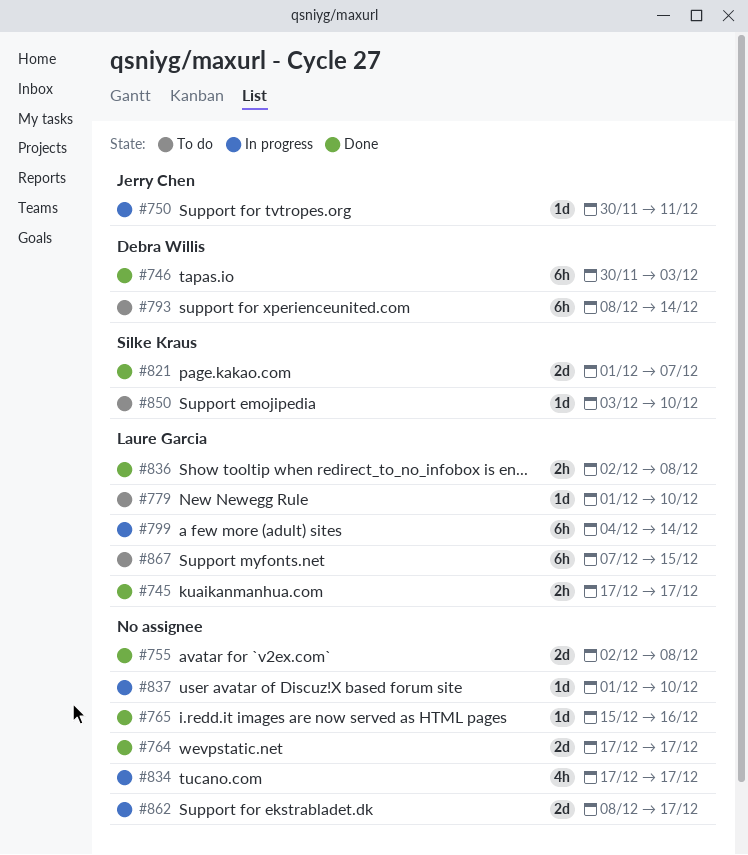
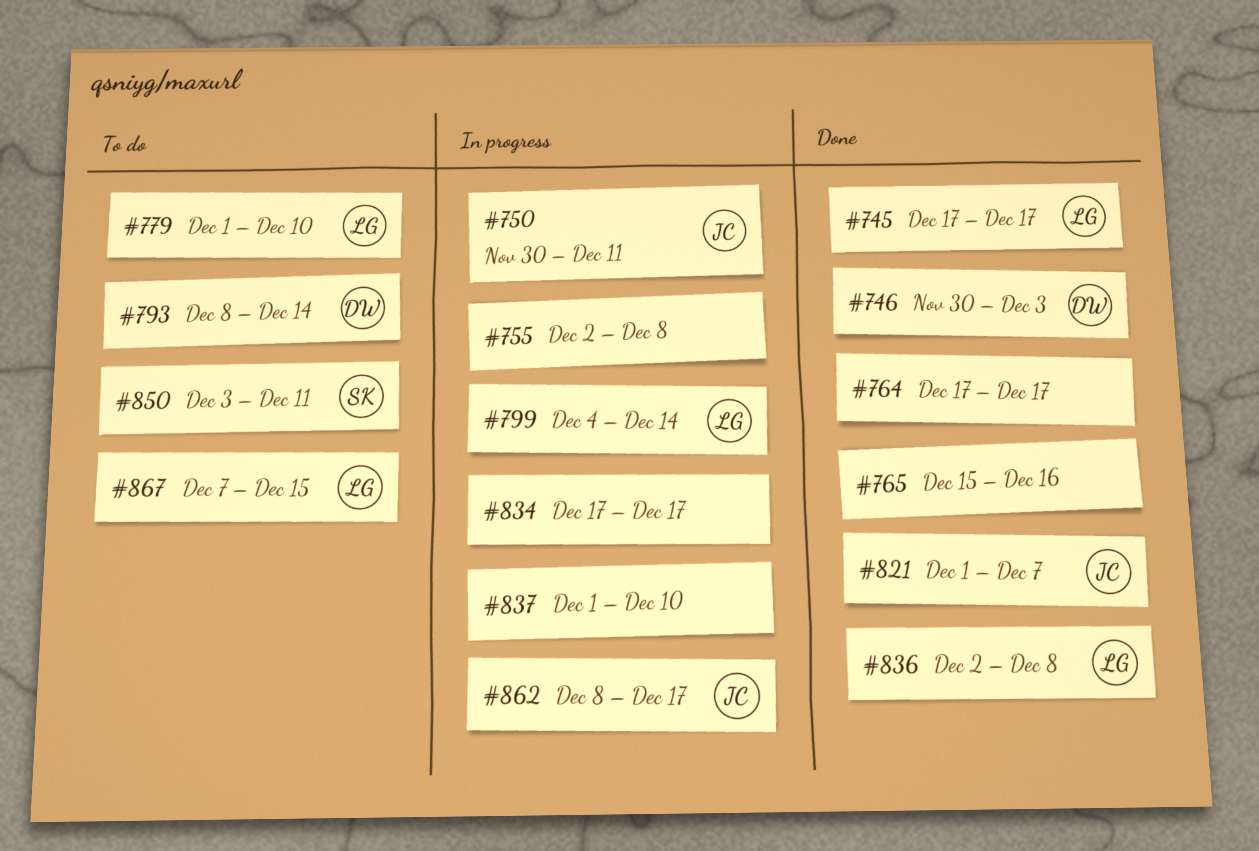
#755, status: Done -> In progress
#821, owner: Silke Kraus -> Jerry Chen
#850, due: Dec 10 -> Dec 11
#862, owner: none -> Jerry Chen

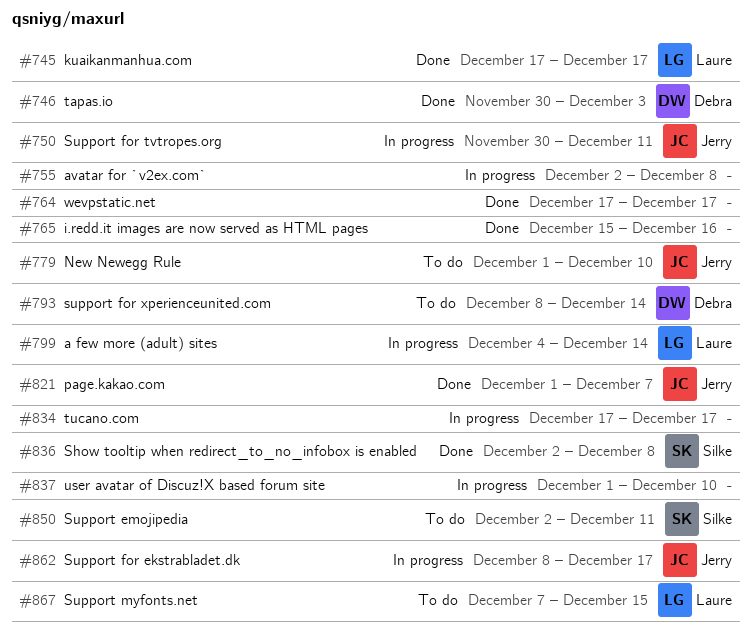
#779, owner: Laure -> Jerry
#836, owner: Laure -> Silke
#850, start: Dec 3 -> Dec 2

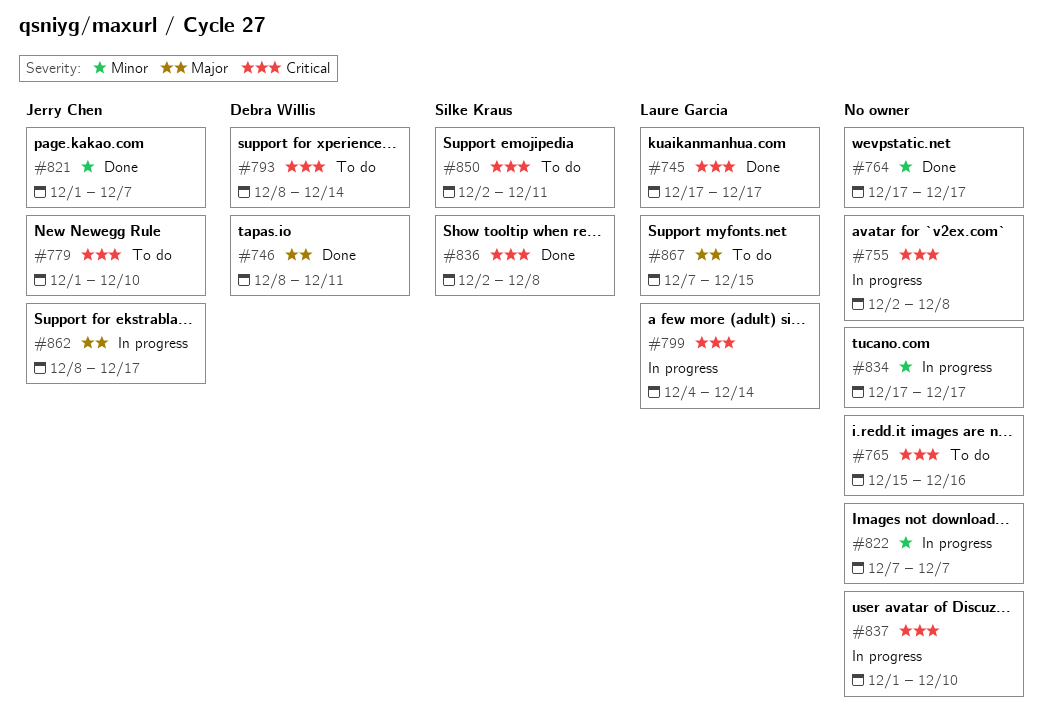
#746, start: Nov 30 -> Dec 8
#746, due: Dec 3 -> Dec 11
#750: present -> none
#765, status: Done -> To do
#822: none -> present

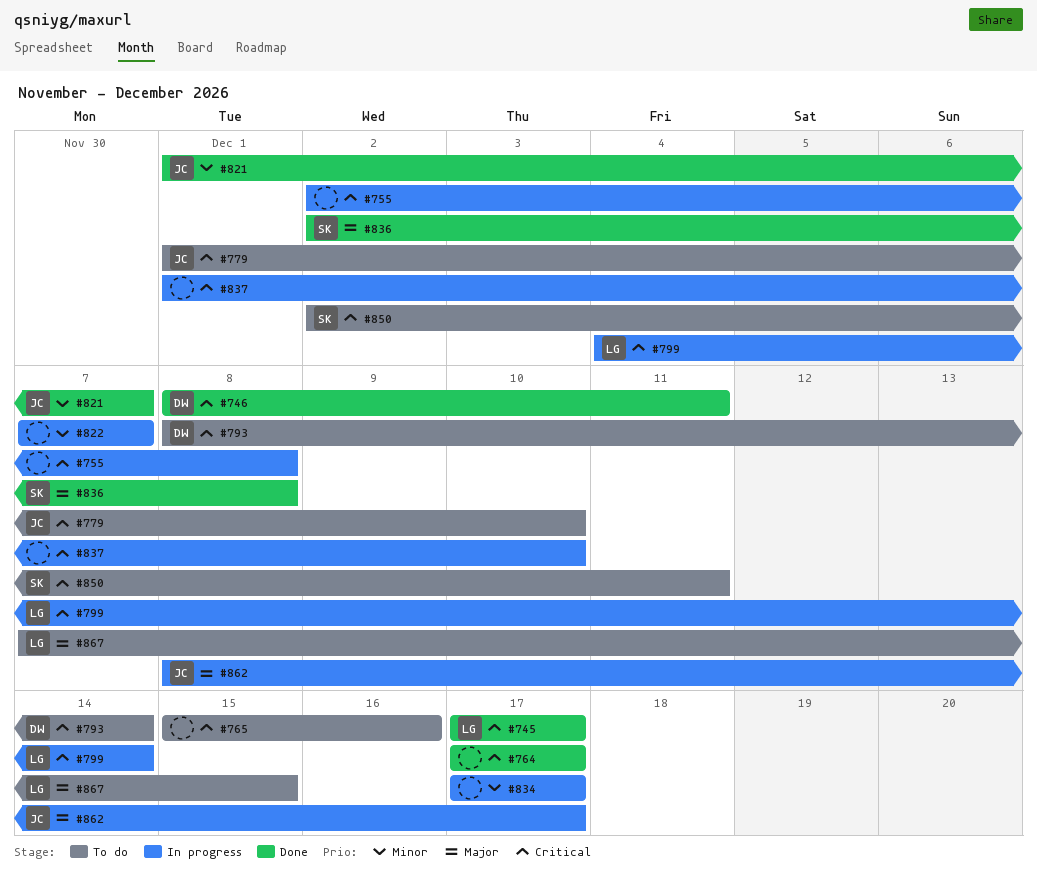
#746, priority: Major -> Critical
#764, priority: Minor -> Critical
#836, priority: Critical -> Major

